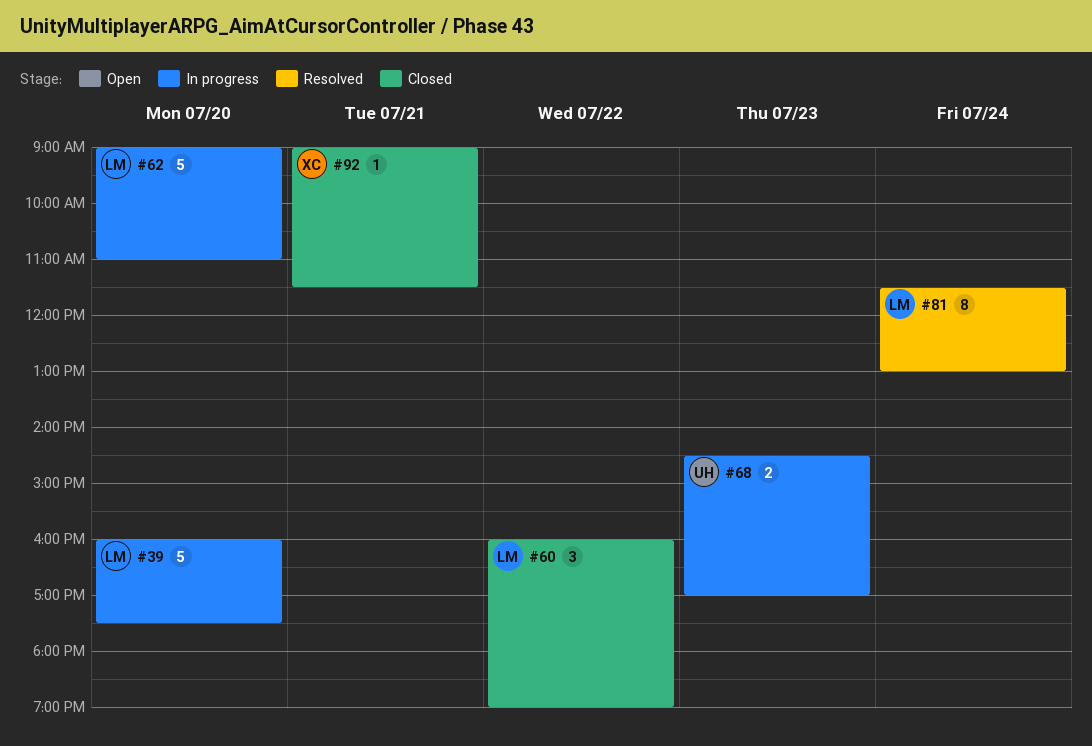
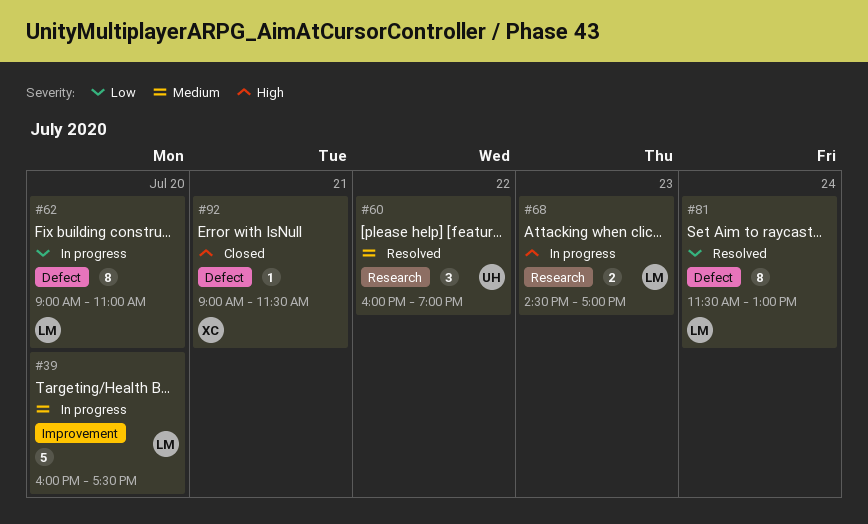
#60, status: Closed -> Resolved
#60, owner: LM -> UH
#62, estimate: 5 -> 8
#68, owner: UH -> LM

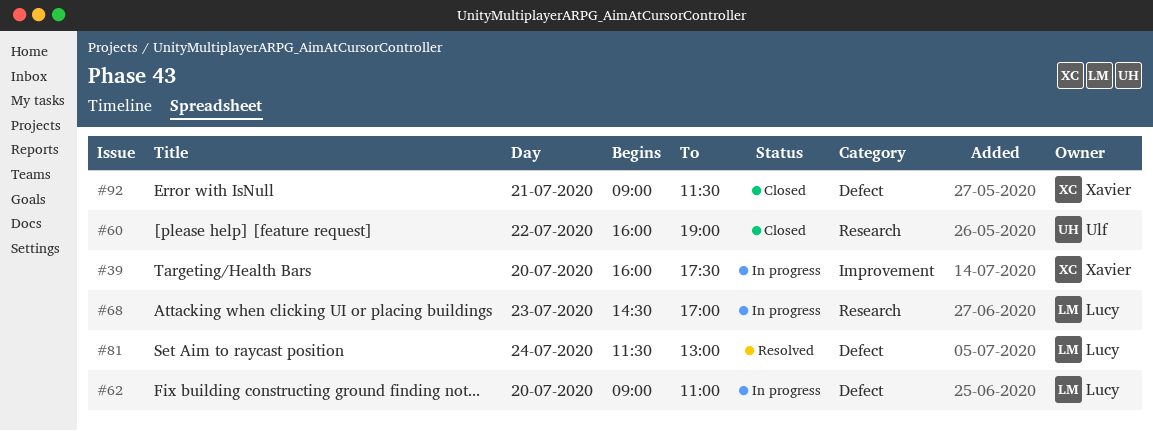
#39, owner: Lucy -> Xavier
#60, status: Resolved -> Closed

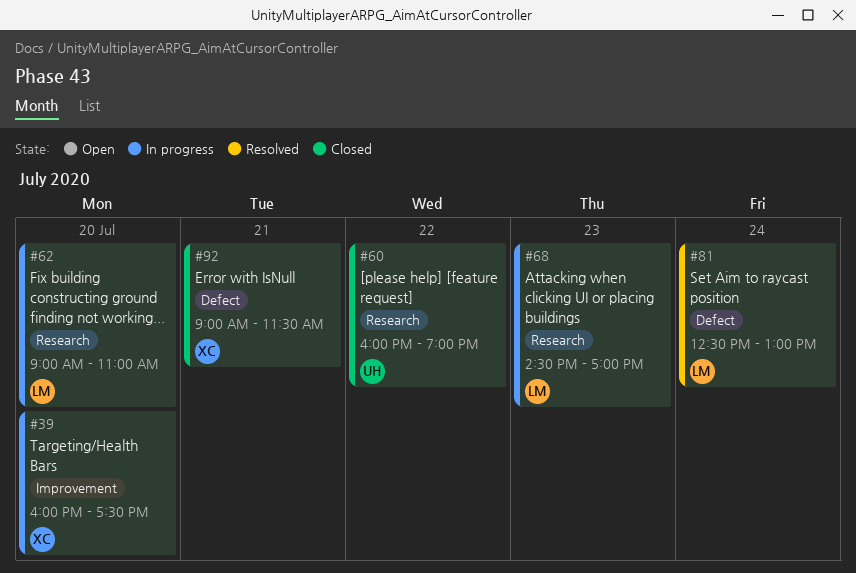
#62, label: Defect -> Research
#81, begins: 11:30 -> 12:30

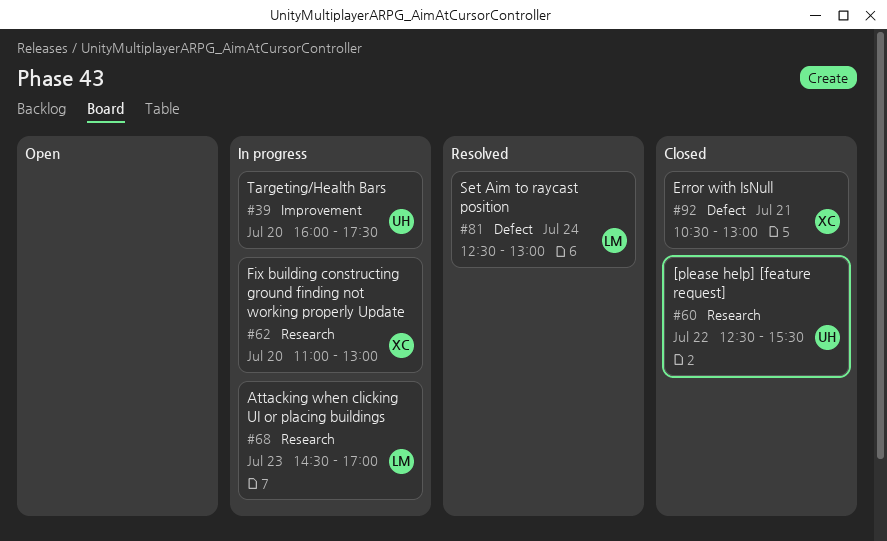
#39, owner: XC -> UH
#60, begins: 16:00 -> 12:30
#60, ends: 19:00 -> 15:30
#62, owner: LM -> XC
#62, begins: 09:00 -> 11:00
#62, ends: 11:00 -> 13:00
#92, begins: 09:00 -> 10:30
#92, ends: 11:30 -> 13:00

